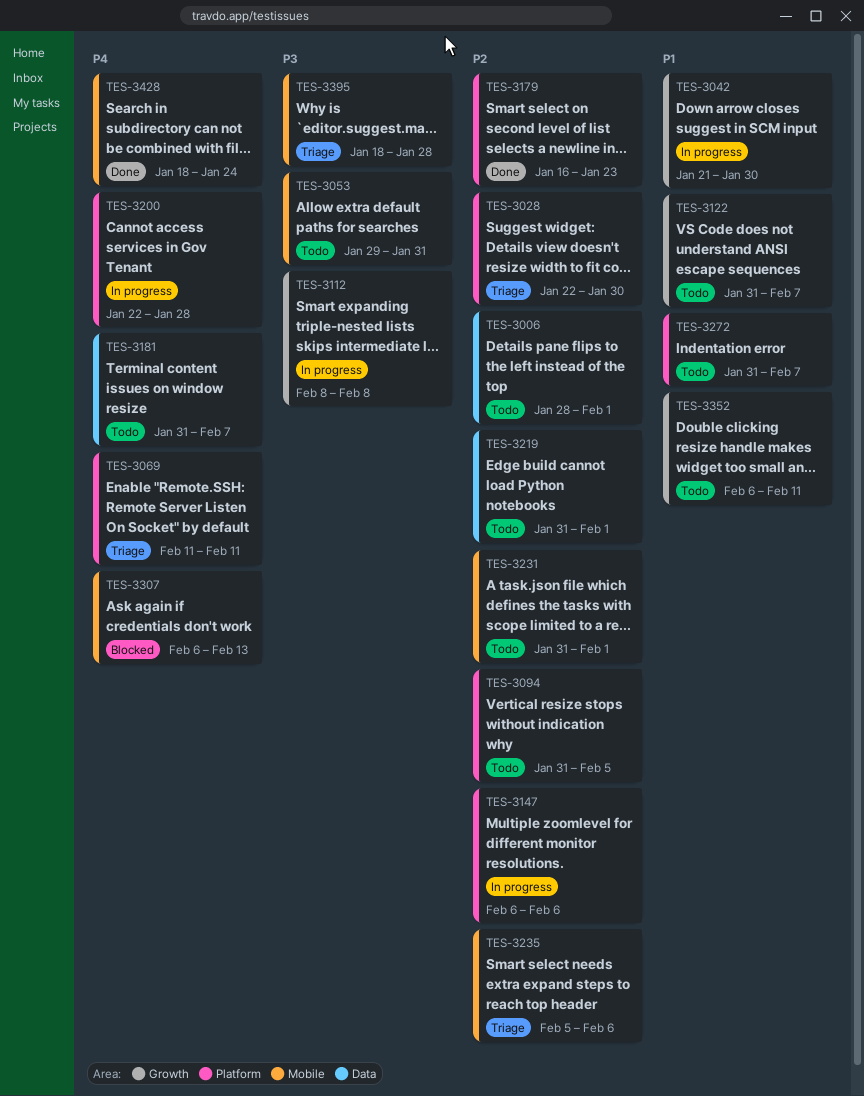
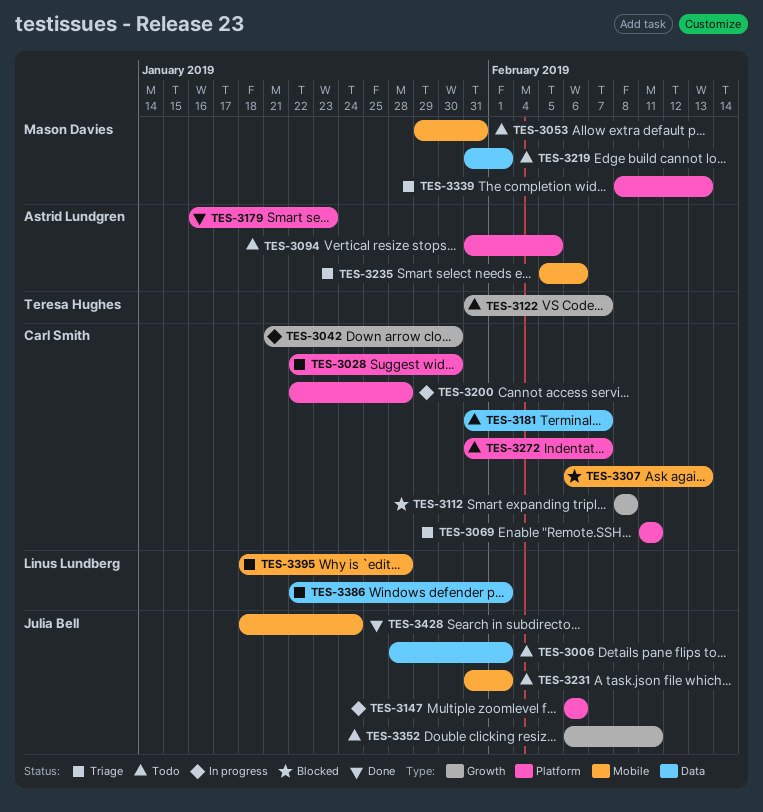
TES-3112, status: In progress -> Blocked
TES-3339: none -> present
TES-3386: none -> present

